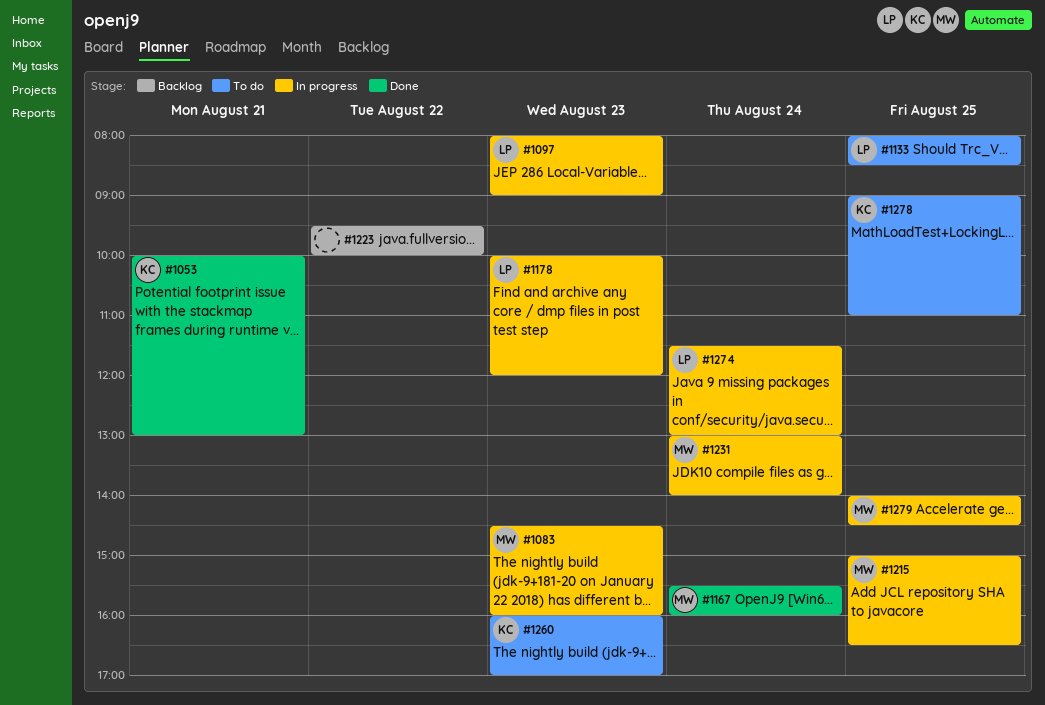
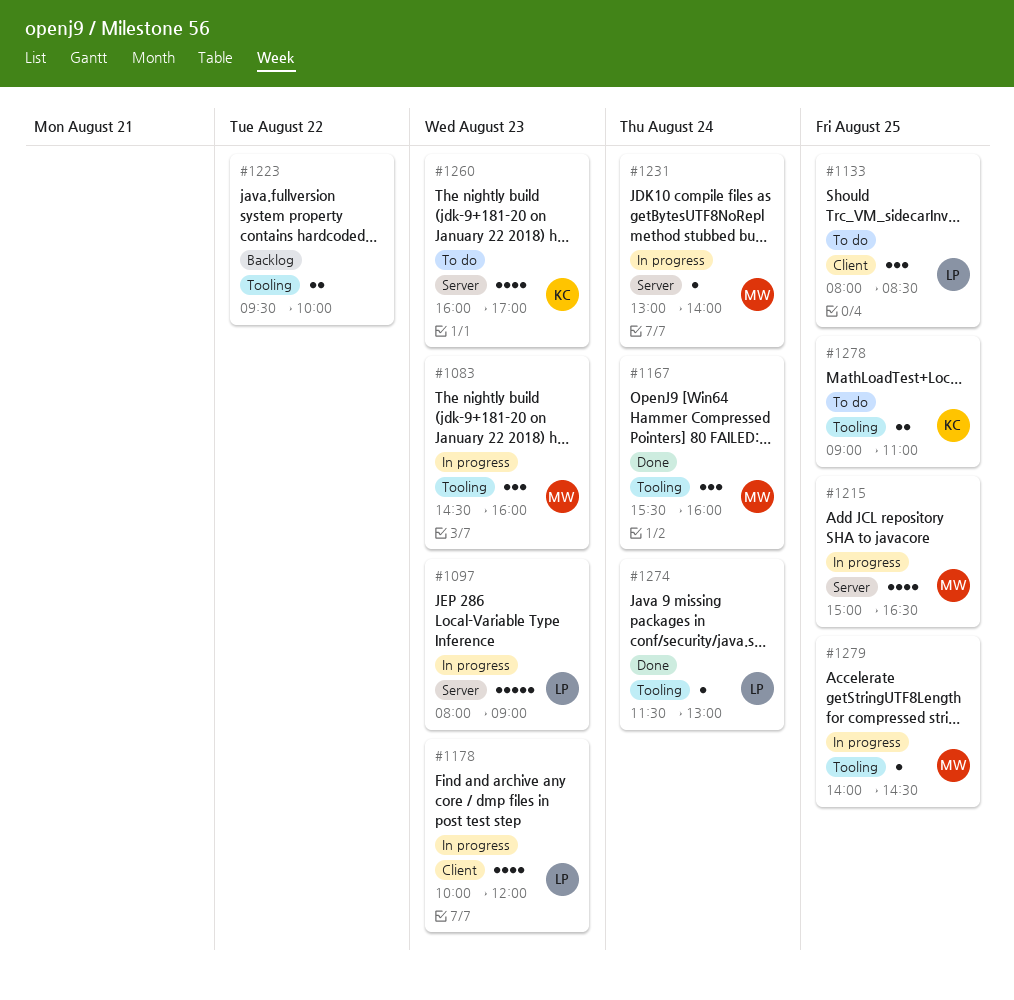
#1053: present -> none
#1274, status: In progress -> Done

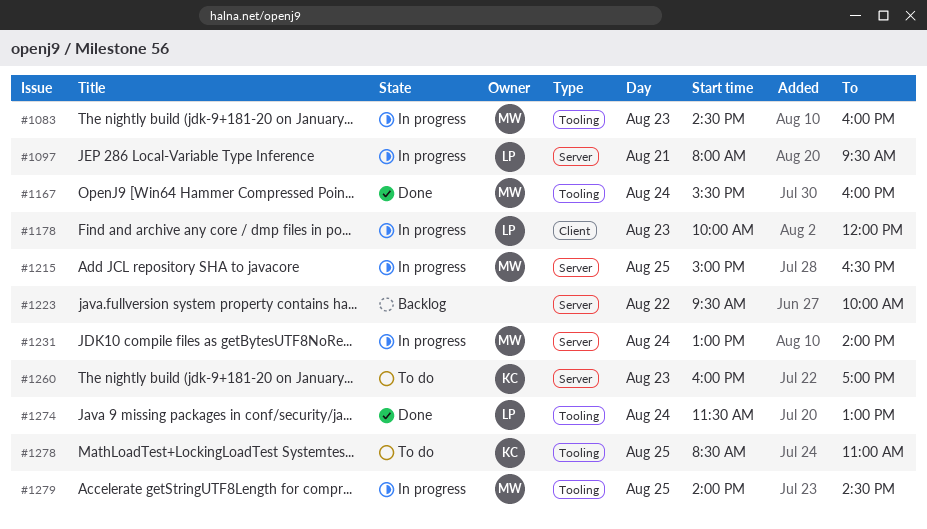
#1097, day: Aug 23 -> Aug 21
#1097, ends: 09:00 -> 09:30
#1133: present -> none
#1223, label: Tooling -> Server
#1278, begins: 09:00 -> 08:30

